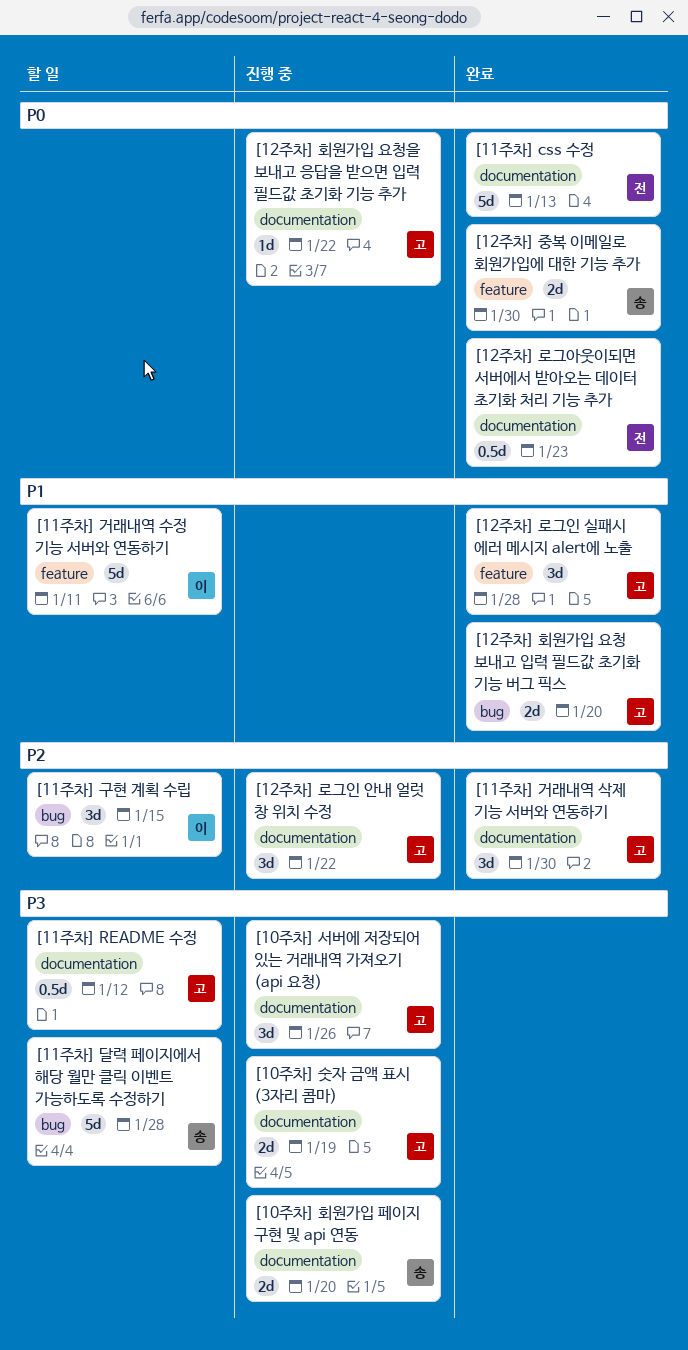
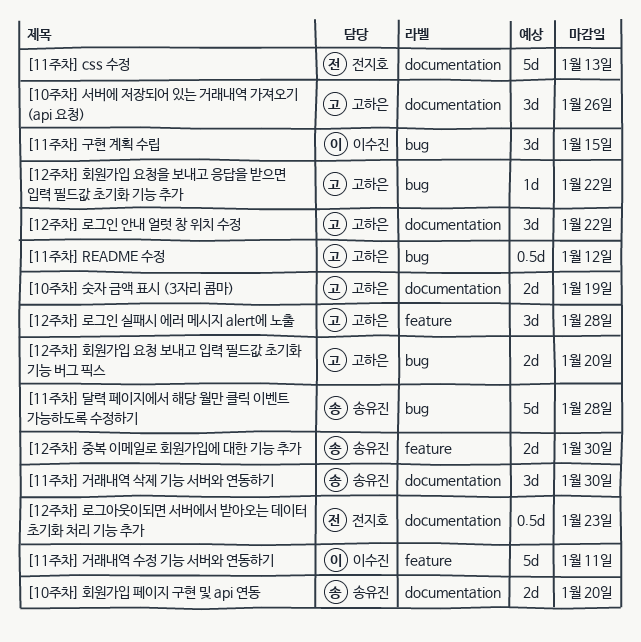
[11주차] README 수정, label: documentation -> bug
[11주차] 거래내역 삭제 기능 서버와 연동하기, owner: 고하은 -> 송유진
[12주차] 회원가입 요청을 보내고 응답을 받으면 입력 필드값 초기화 기능 추가, label: documentation -> bug

